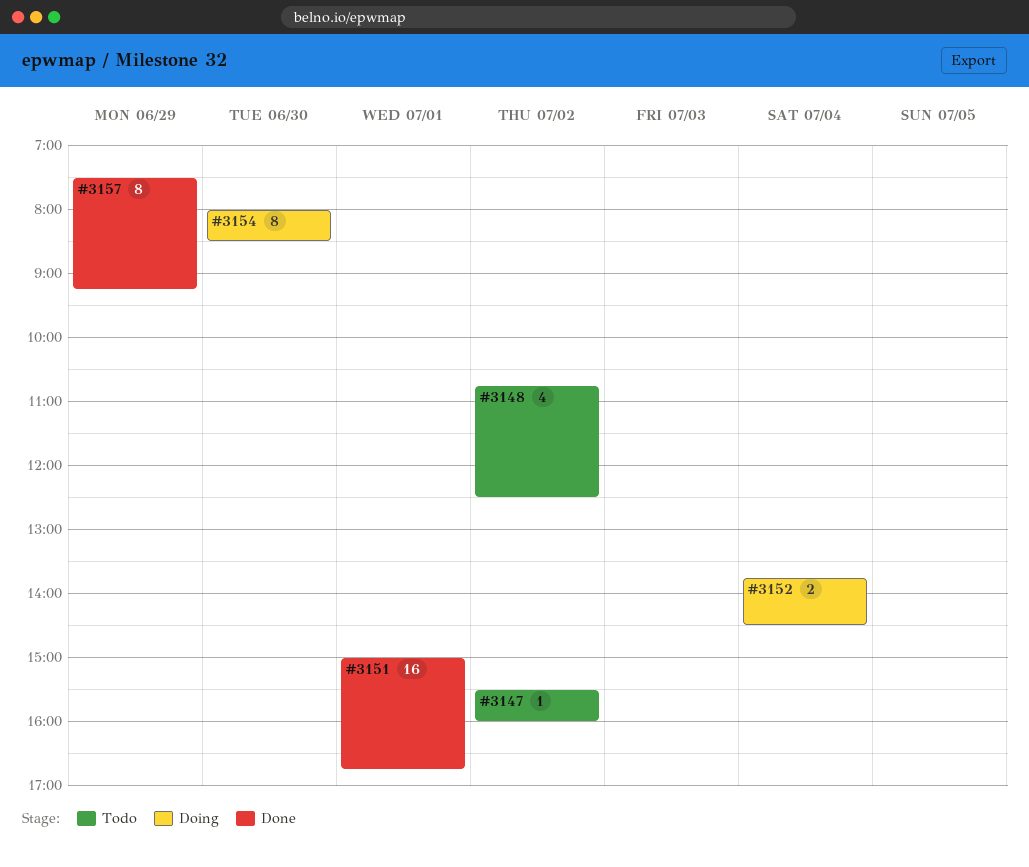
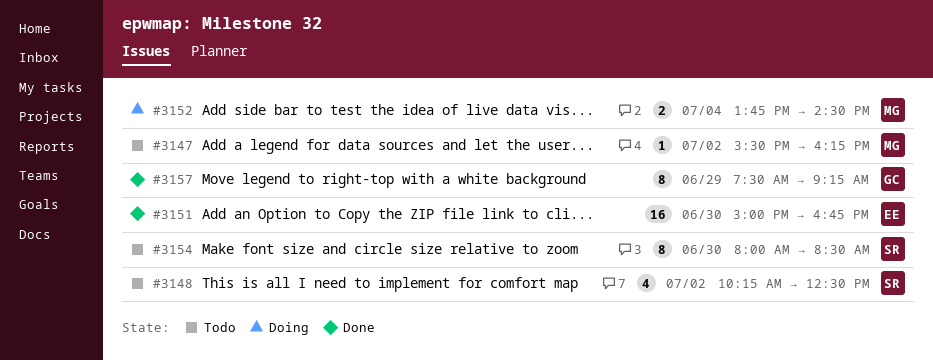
#3147, ends: 16:00 -> 16:15
#3148, begins: 10:45 -> 10:15
#3151, day: Jul 1 -> Jun 30
#3154, status: Doing -> Todo

